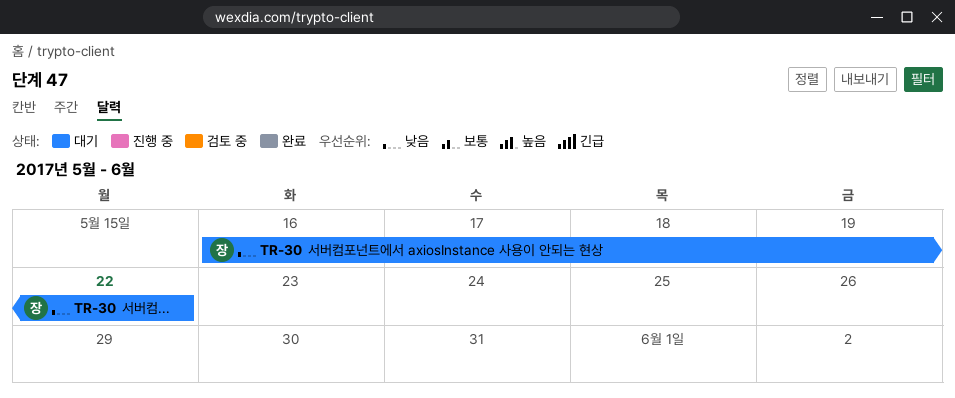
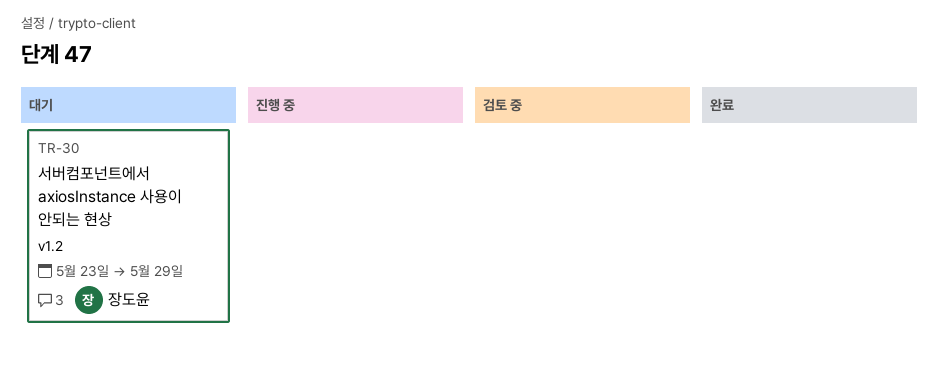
TR-30, start: May 16 -> May 23
TR-30, due: May 22 -> May 29

